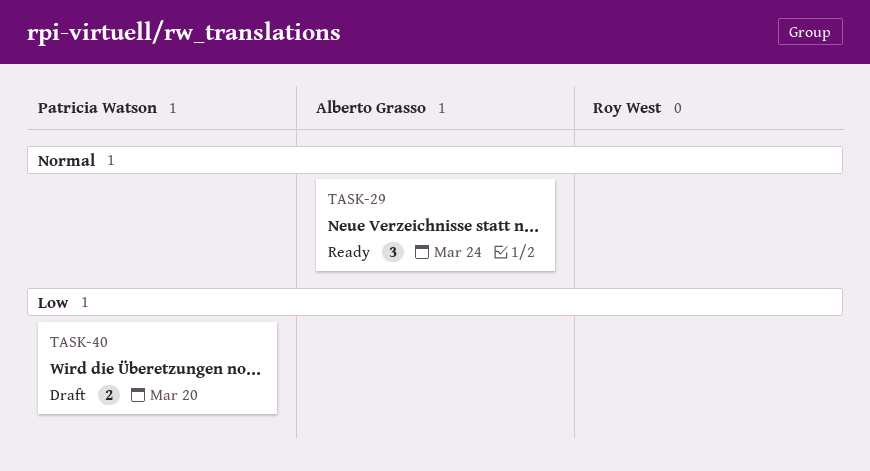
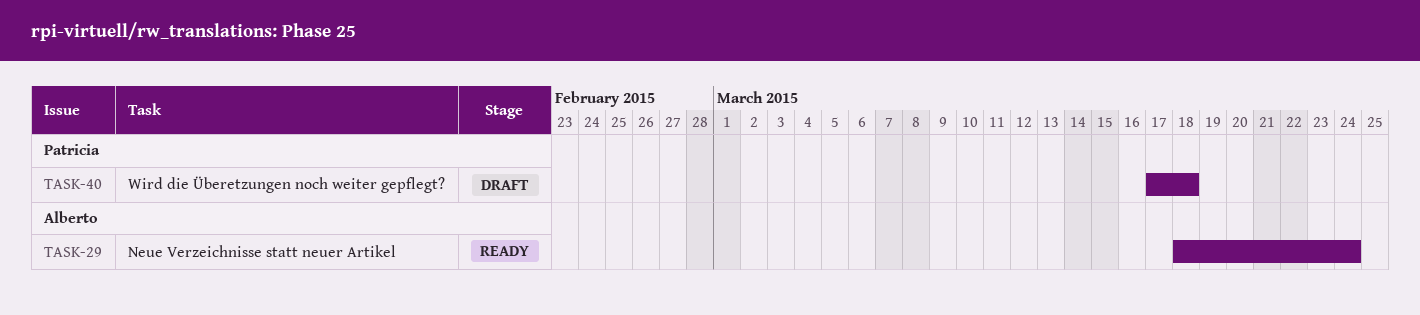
TASK-40, due: Mar 20 -> Mar 18

